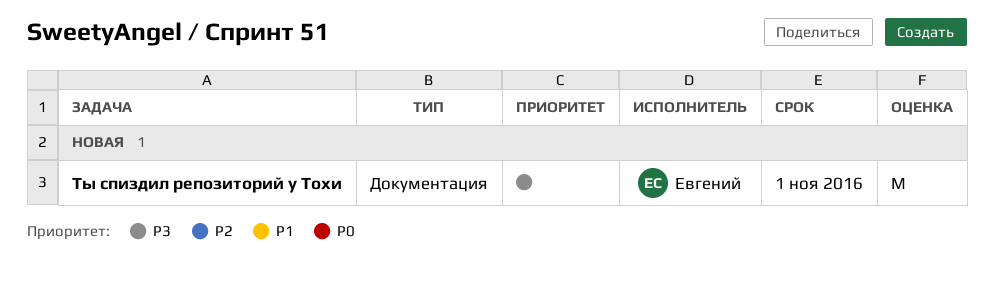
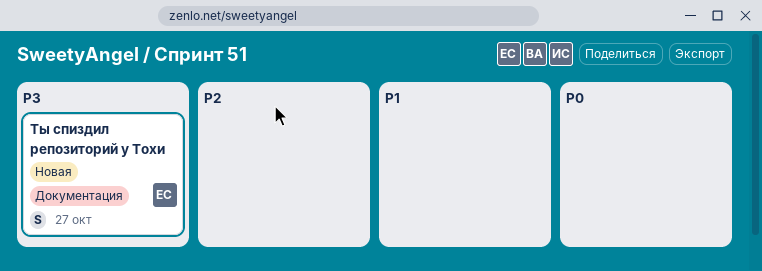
Ты спиздил репозиторий у Тохи, estimate: M -> S
Ты спиздил репозиторий у Тохи, due: Nov 1 -> Oct 27

